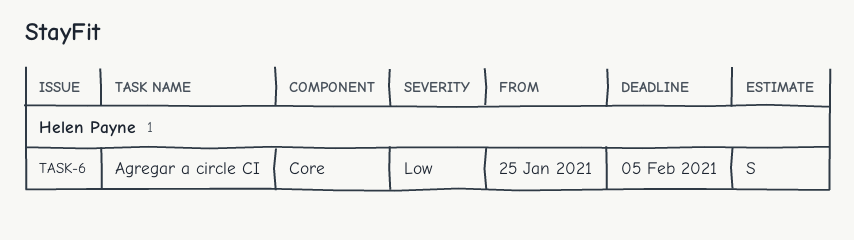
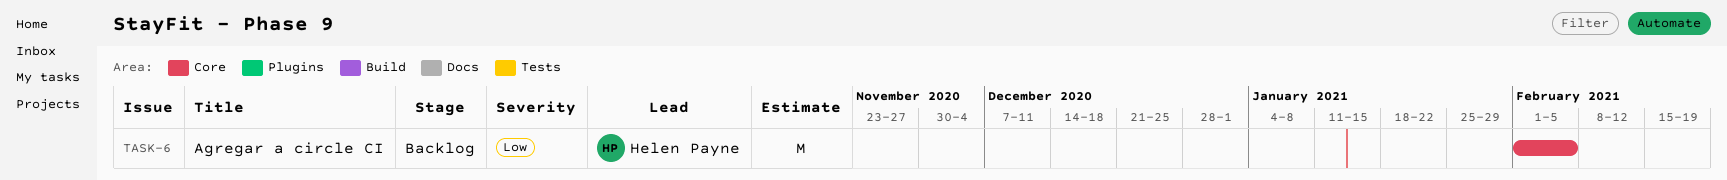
TASK-6, estimate: S -> M
TASK-6, start: Jan 25 -> Feb 1

